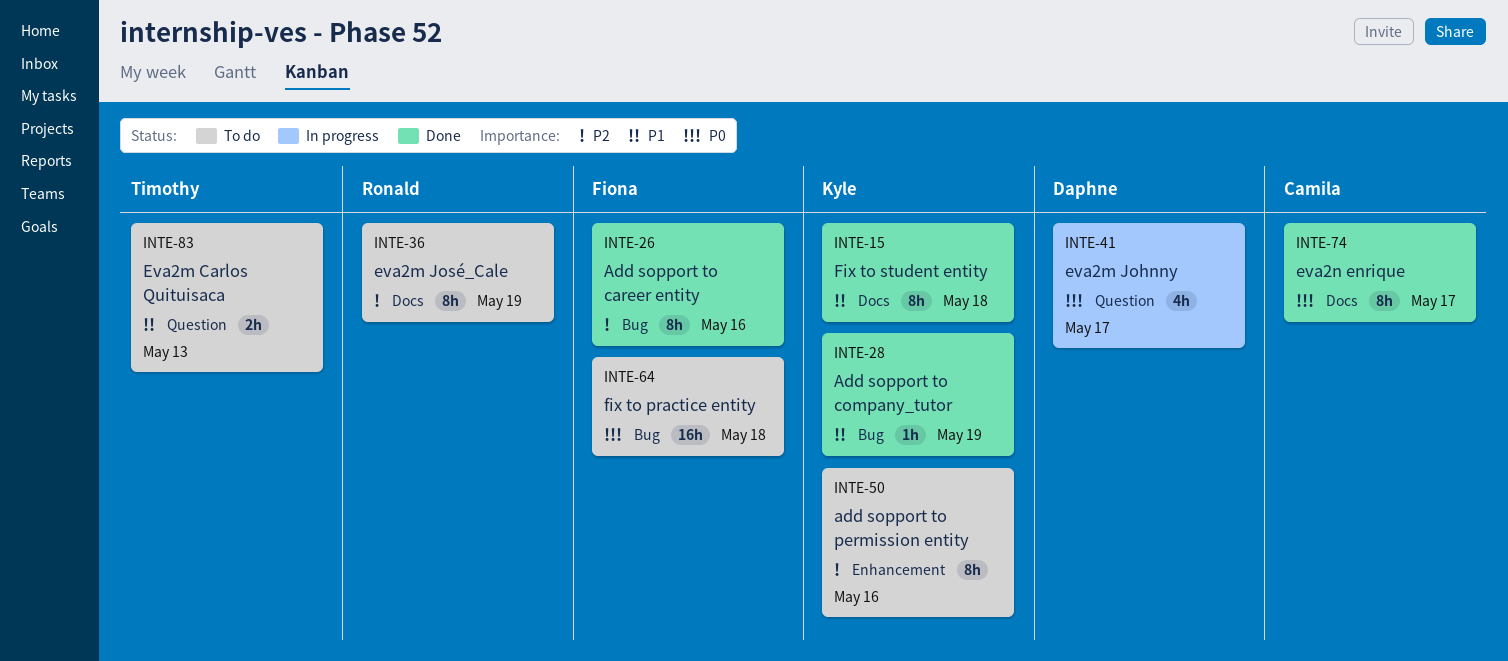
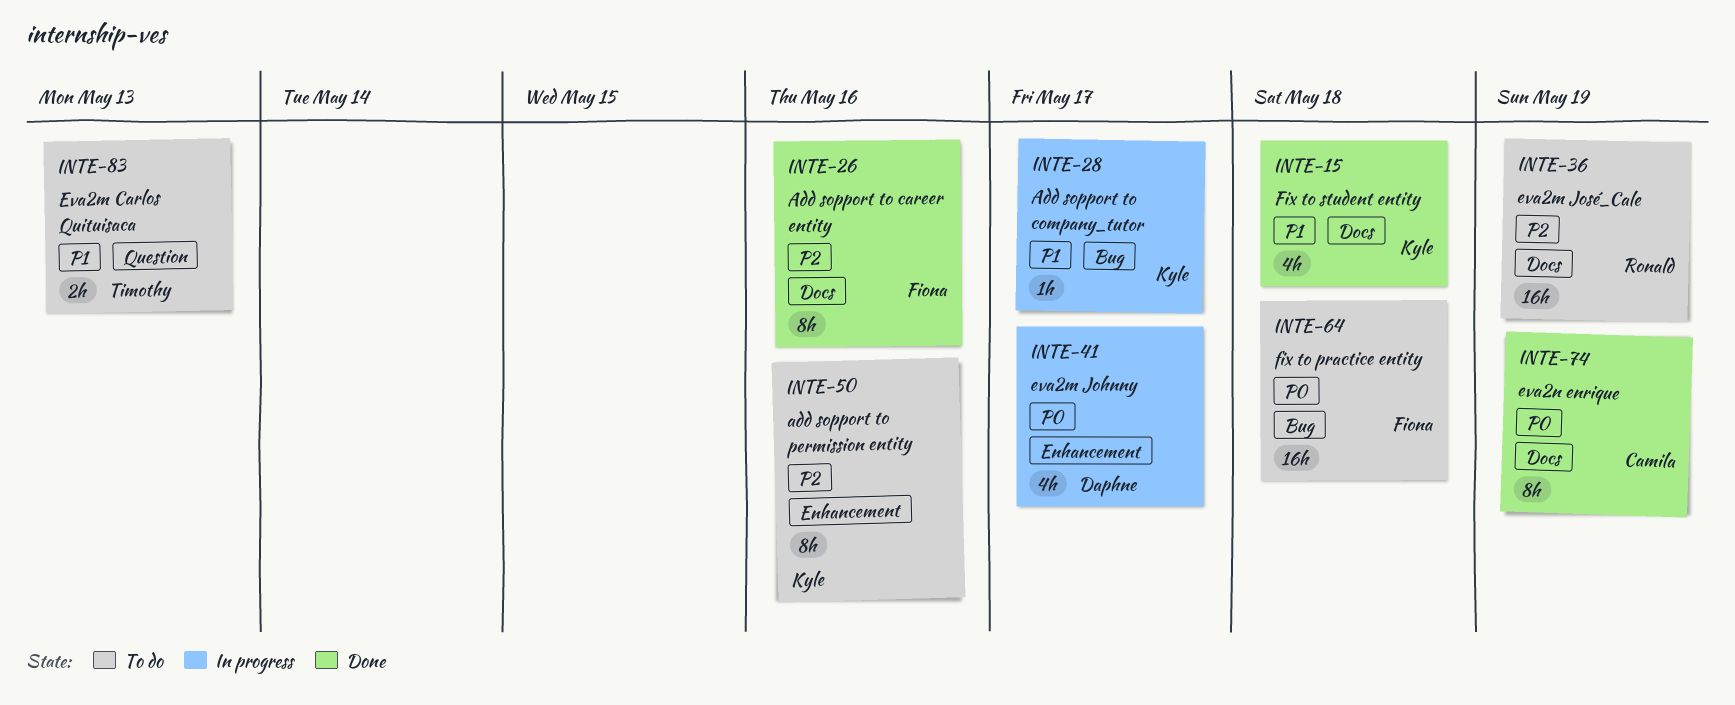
INTE-15, estimate: 8h -> 4h
INTE-26, label: Bug -> Docs
INTE-28, status: Done -> In progress
INTE-28, due: May 19 -> May 17
INTE-36, estimate: 8h -> 16h
INTE-41, label: Question -> Enhancement
INTE-74, due: May 17 -> May 19

